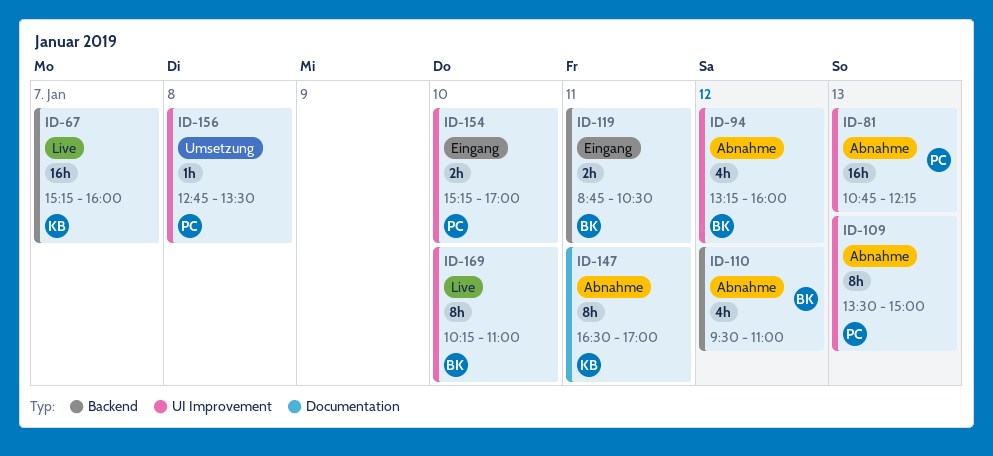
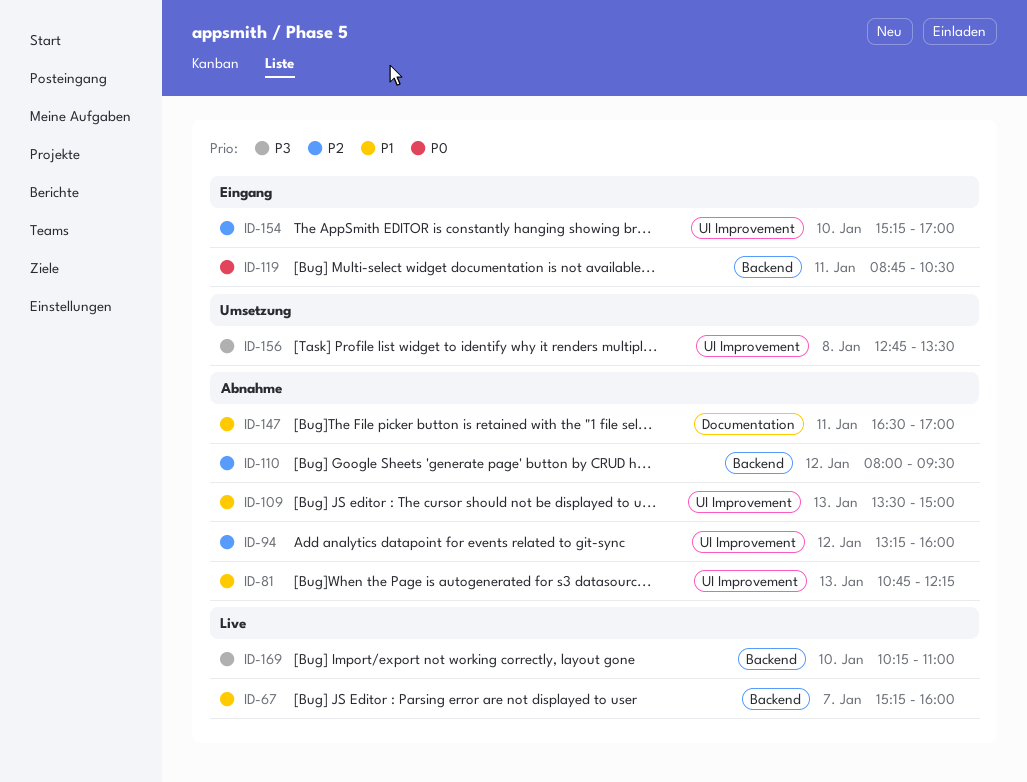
ID-110, begins: 09:30 -> 08:00
ID-110, ends: 11:00 -> 09:30
ID-169, label: UI Improvement -> Backend

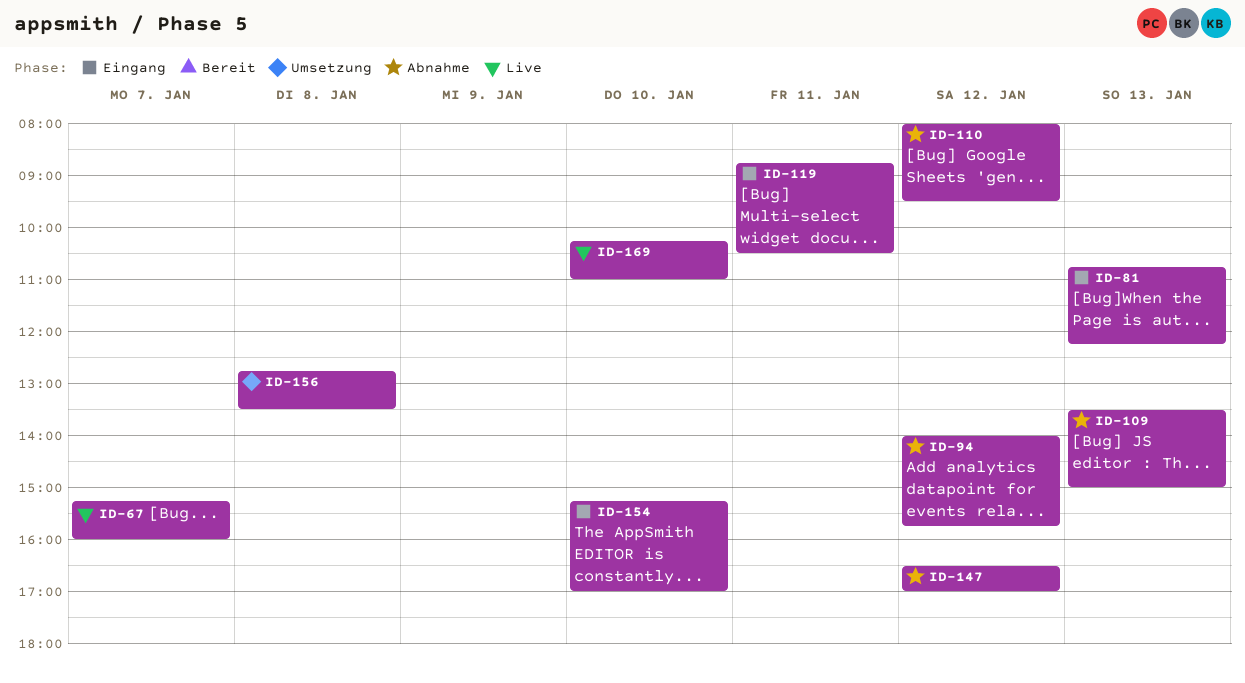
ID-81, status: Abnahme -> Eingang
ID-94, begins: 13:15 -> 14:00
ID-94, ends: 16:00 -> 15:45
ID-147, day: Jan 11 -> Jan 12

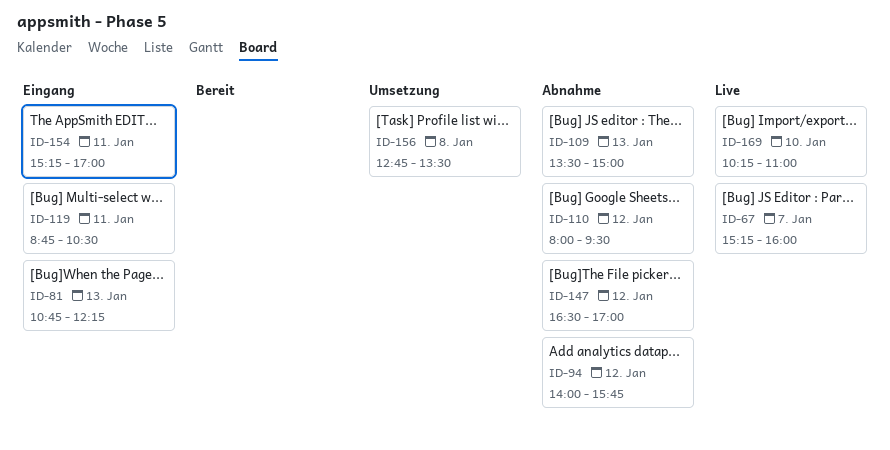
ID-154, day: Jan 10 -> Jan 11

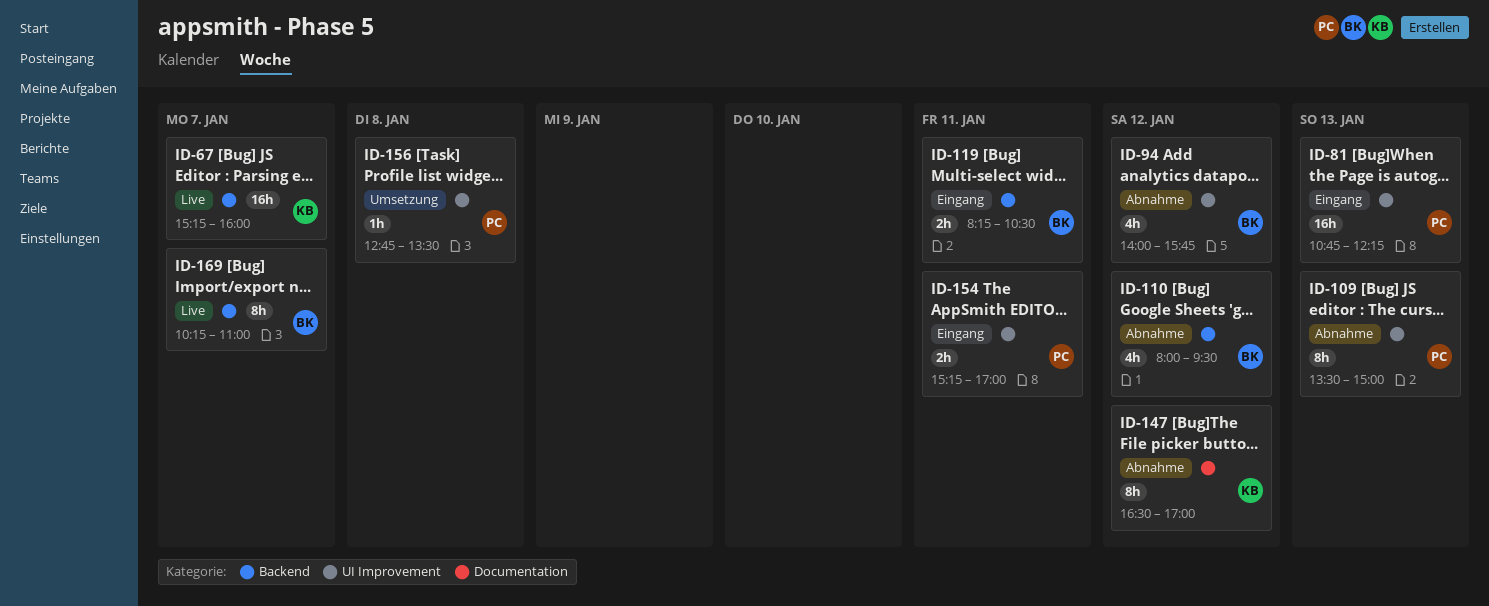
ID-119, begins: 08:45 -> 08:15
ID-169, day: Jan 10 -> Jan 7

